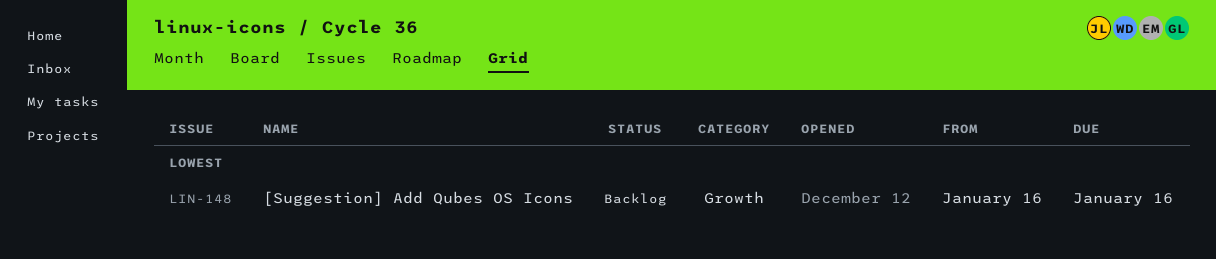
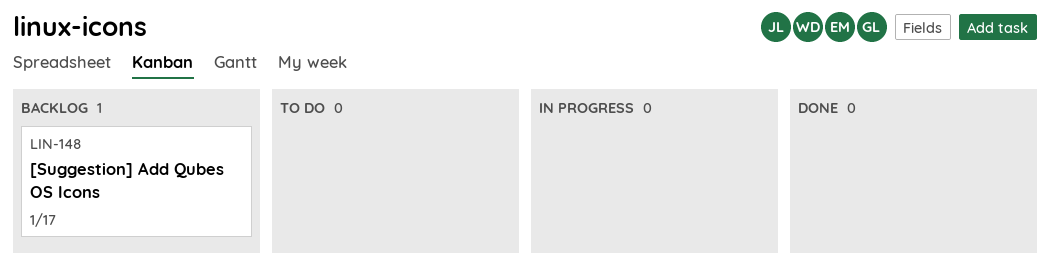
LIN-148, due: Jan 16 -> Jan 17

